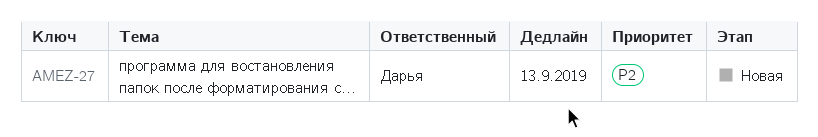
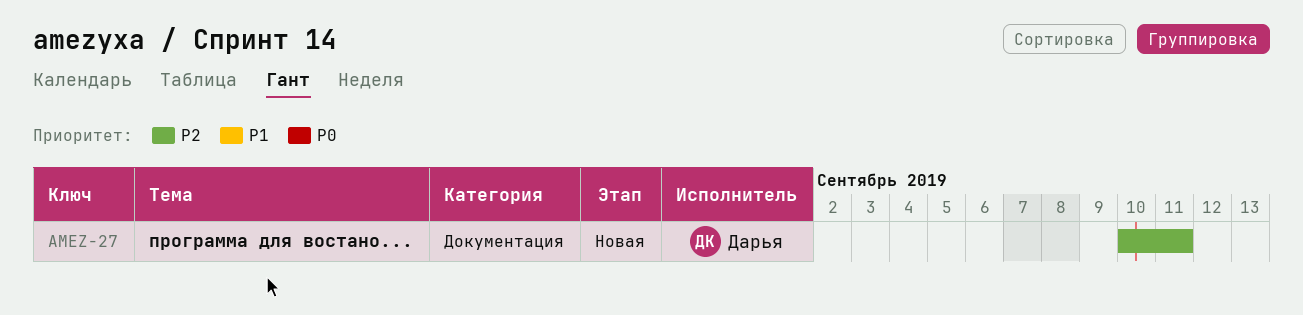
AMEZ-27, due: Sep 13 -> Sep 11

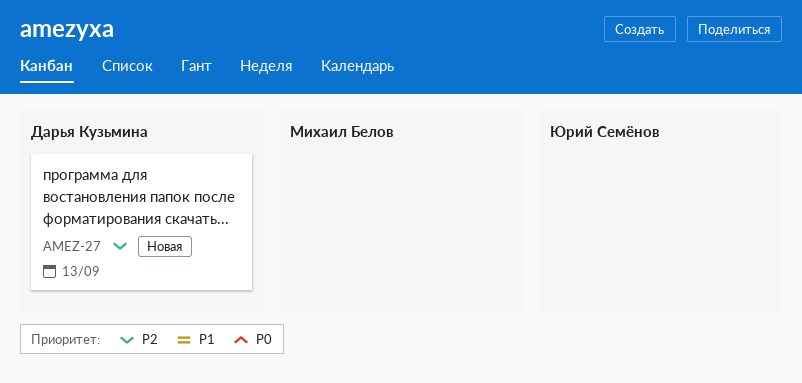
AMEZ-27, due: Sep 11 -> Sep 13

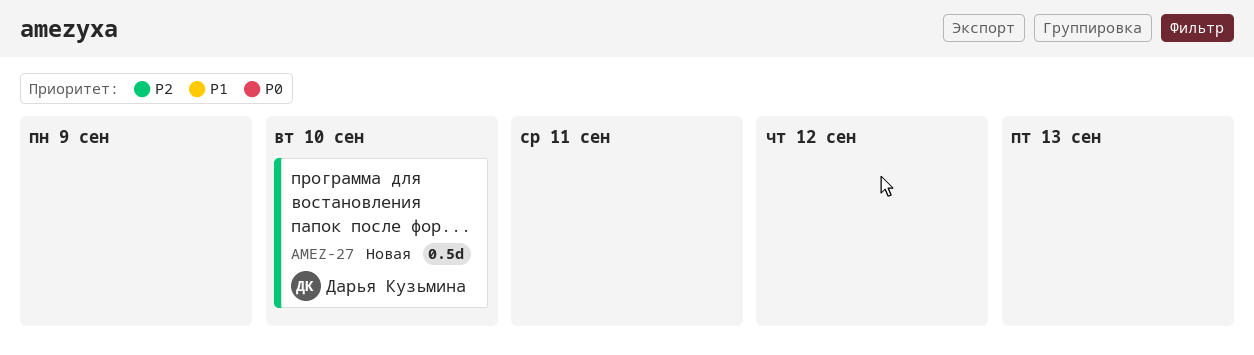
AMEZ-27, due: Sep 13 -> Sep 10

